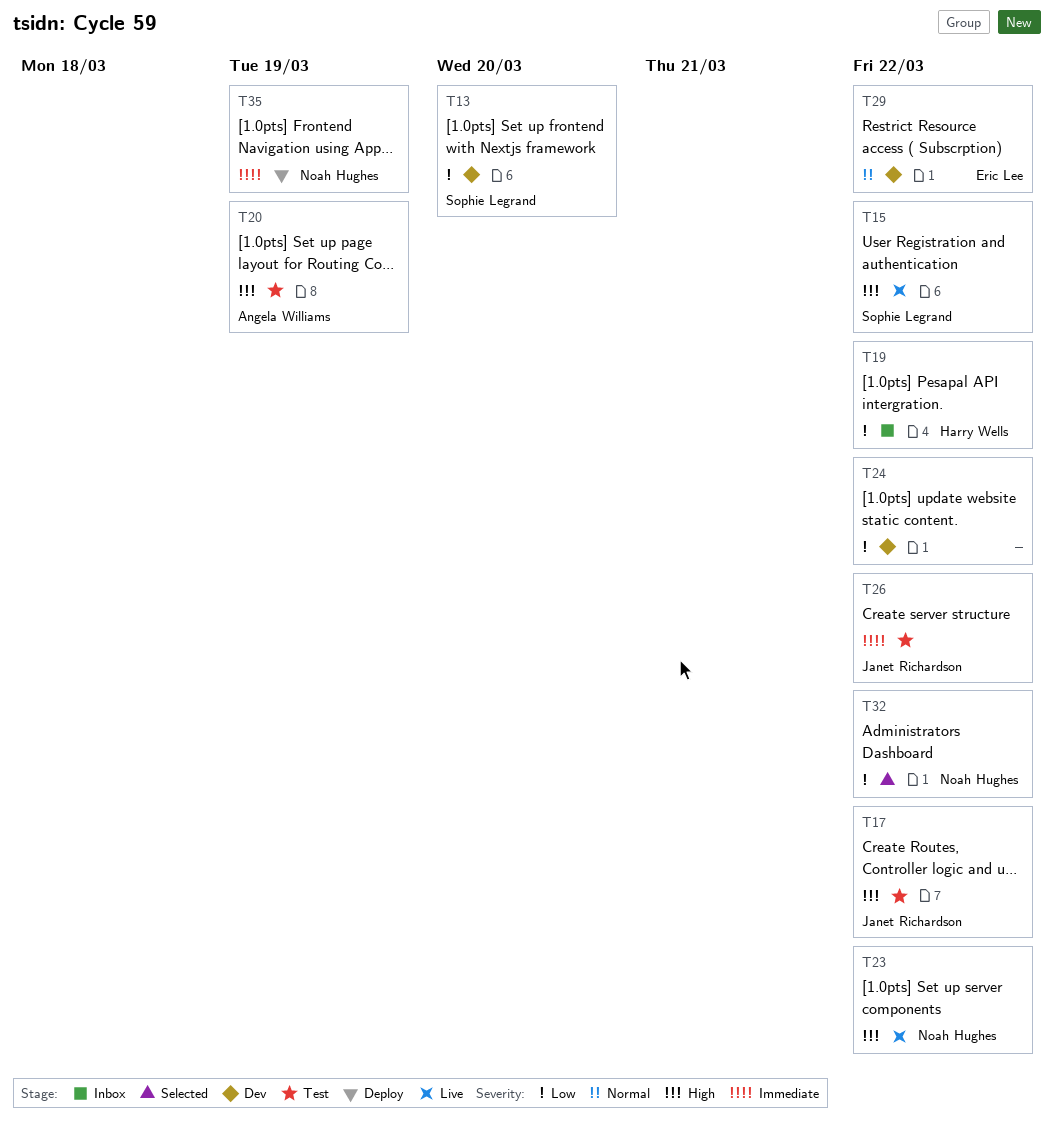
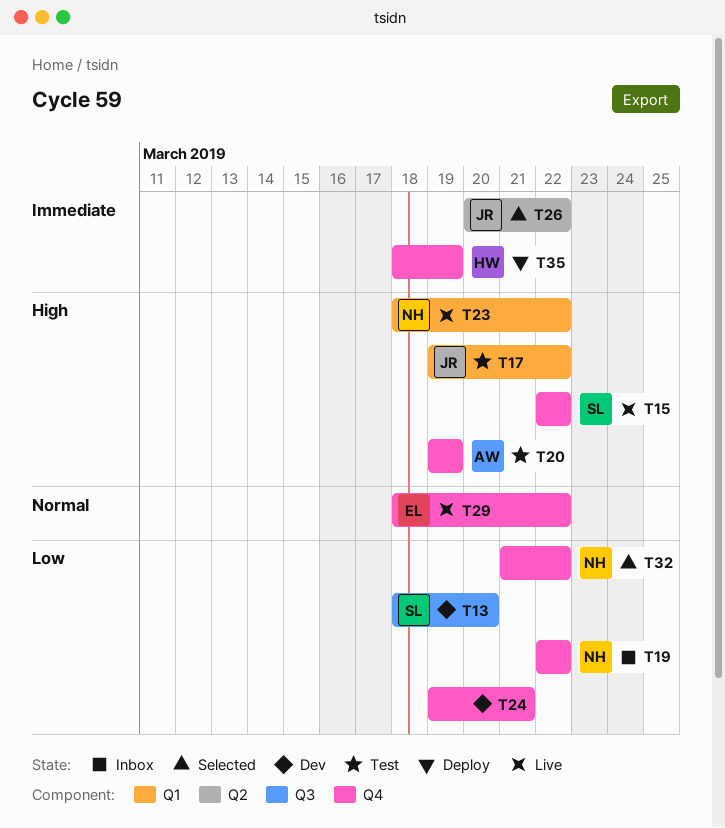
T19, owner: Harry Wells -> Noah Hughes
T24, due: Mar 22 -> Mar 21
T26, status: Test -> Selected
T29, status: Dev -> Live
T35, owner: Noah Hughes -> Harry Wells

